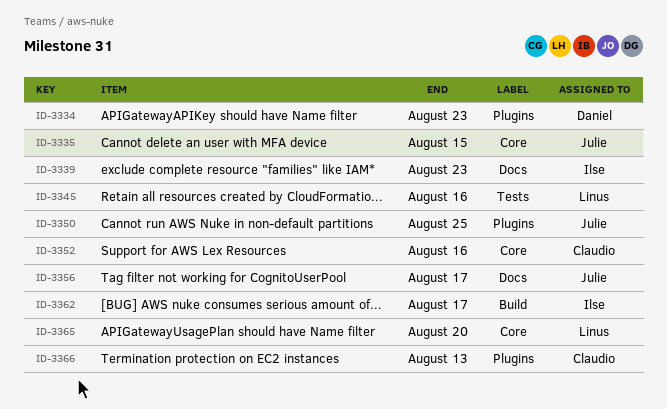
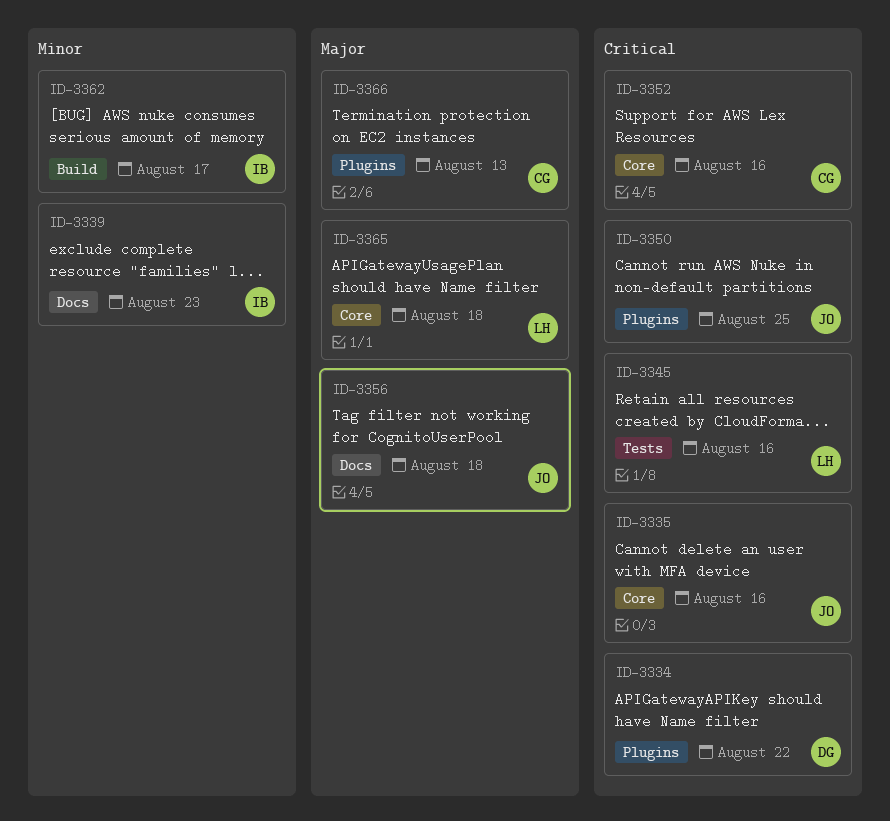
ID-3334, due: Aug 23 -> Aug 22
ID-3335, due: Aug 15 -> Aug 16
ID-3356, due: Aug 17 -> Aug 18
ID-3365, due: Aug 20 -> Aug 18

